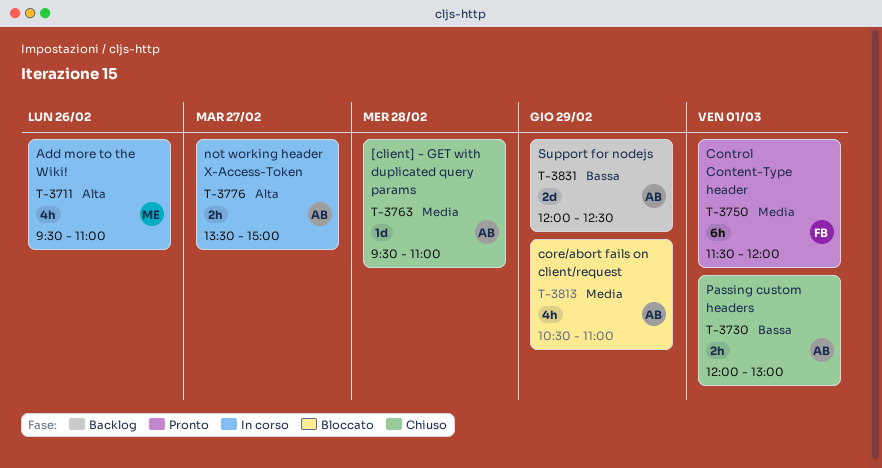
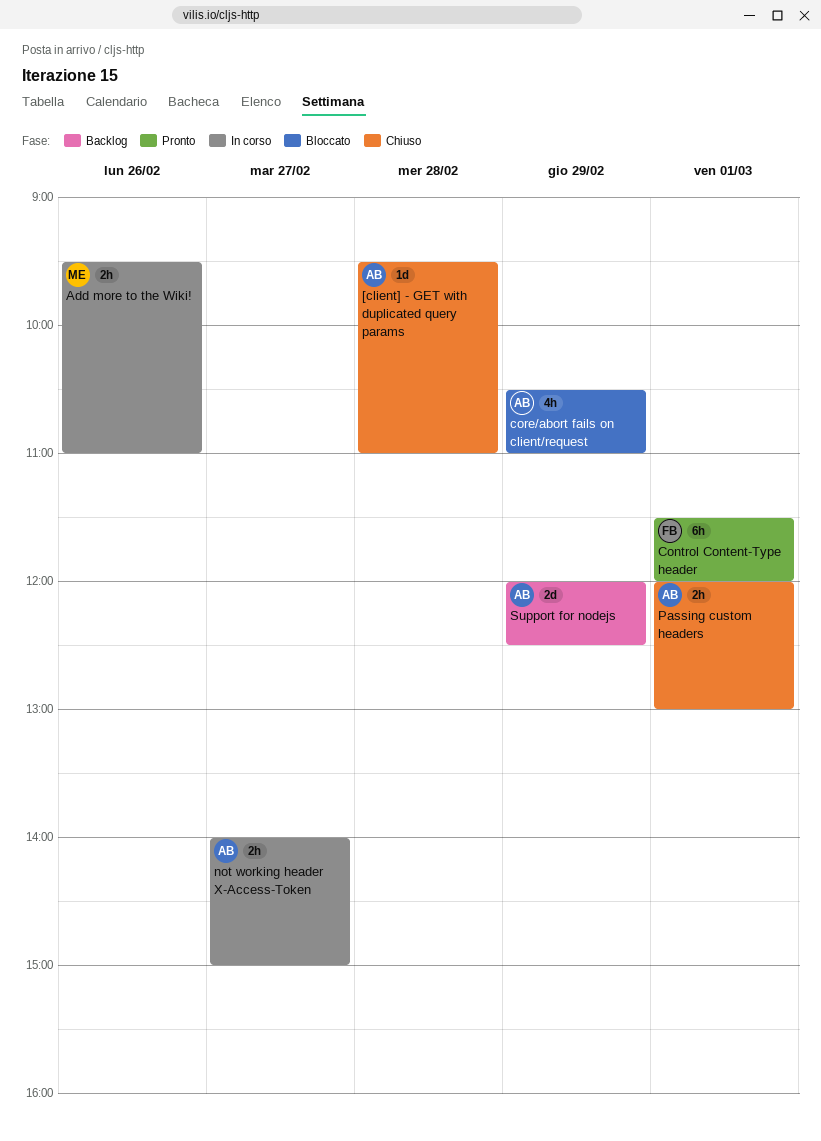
Add more to the Wiki!, estimate: 4h -> 2h
not working header X-Access-Token, begins: 13:30 -> 14:00

